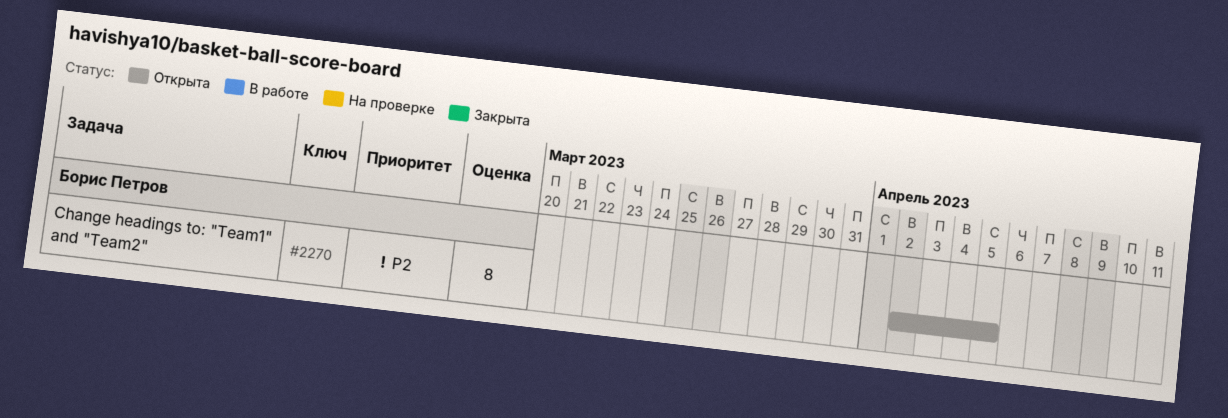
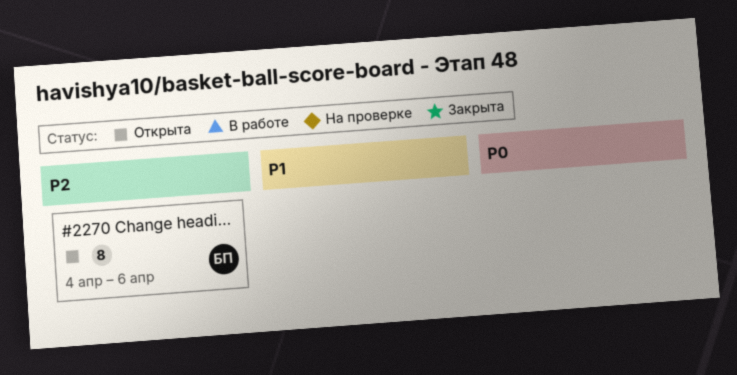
#2270, start: Apr 2 -> Apr 4
#2270, due: Apr 5 -> Apr 6

